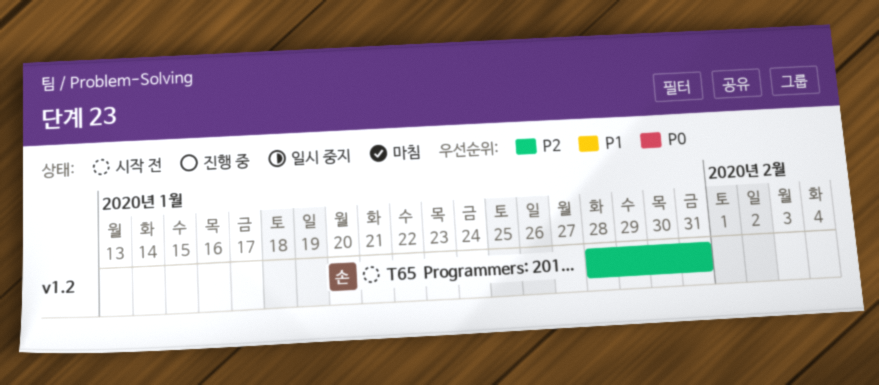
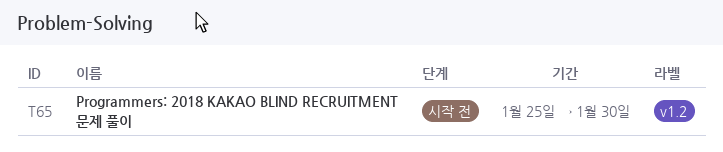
T65, start: Jan 28 -> Jan 25
T65, due: Jan 31 -> Jan 30

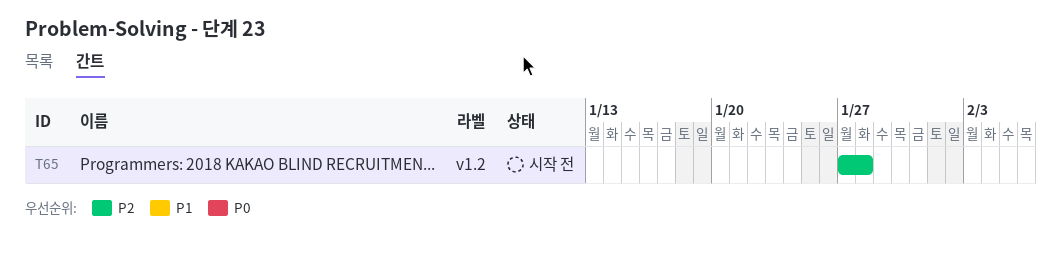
T65, start: Jan 25 -> Jan 27
T65, due: Jan 30 -> Jan 28

